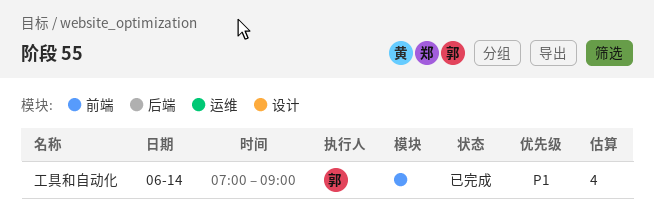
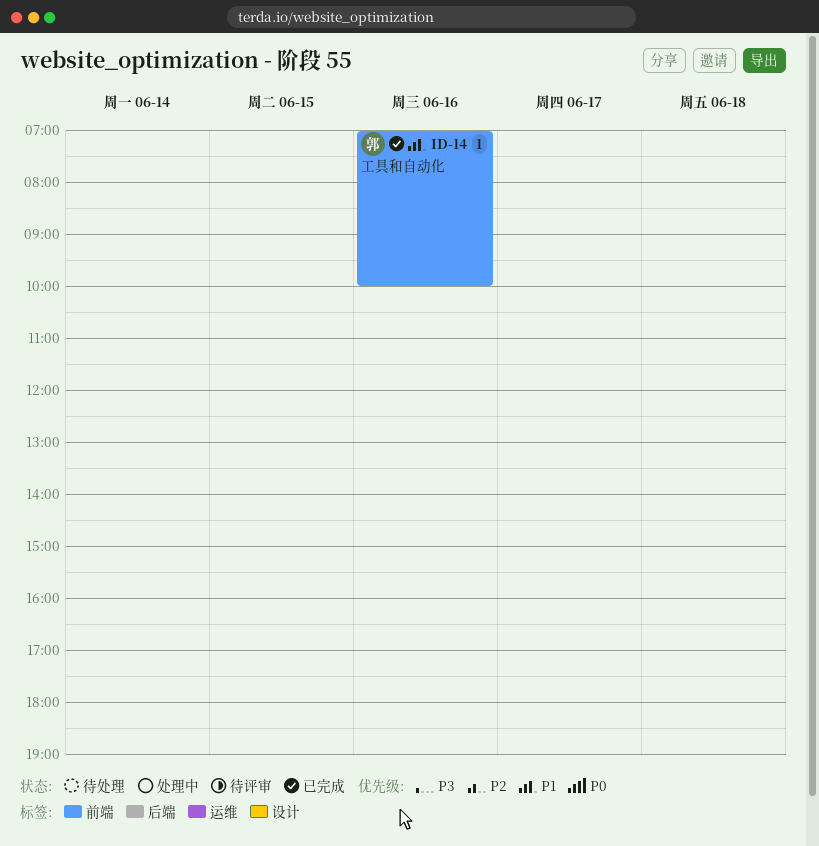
工具和自动化, estimate: 4 -> 1
工具和自动化, day: Jun 14 -> Jun 16
工具和自动化, ends: 09:00 -> 10:00

